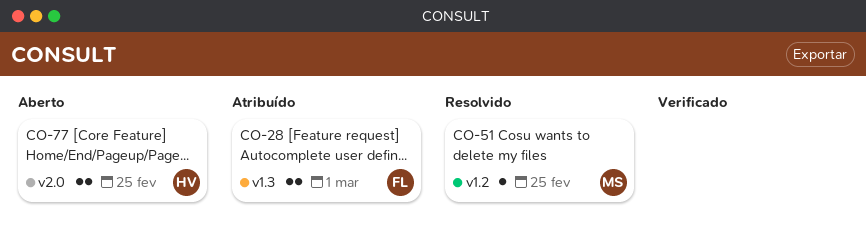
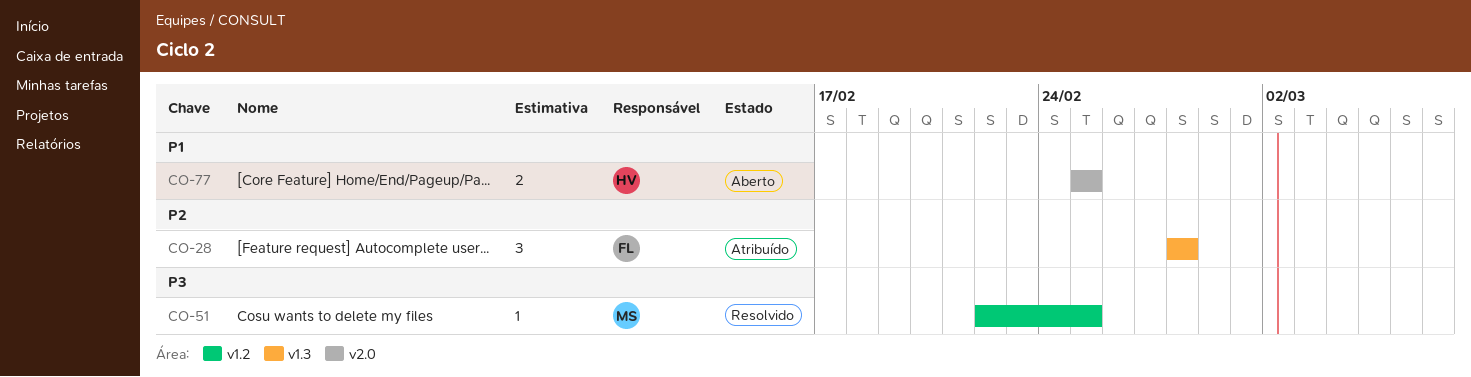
CO-28, estimate: 2 -> 3
CO-28, due: Mar 1 -> Feb 28

